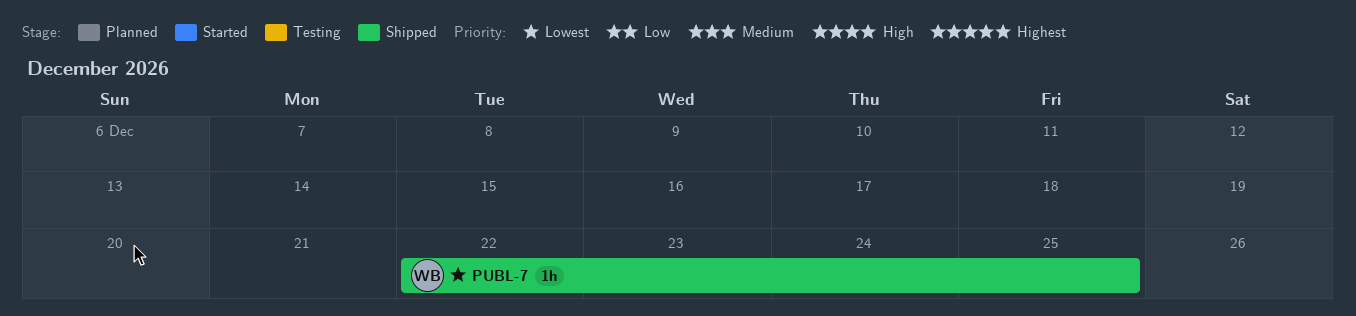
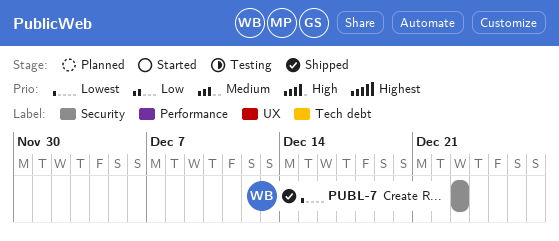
PUBL-7, start: Dec 22 -> Dec 23
PUBL-7, due: Dec 25 -> Dec 23

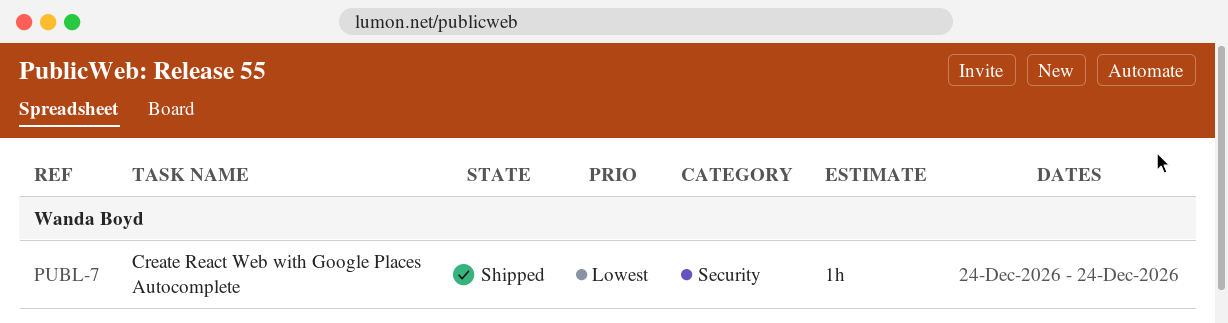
PUBL-7, start: Dec 23 -> Dec 24
PUBL-7, due: Dec 23 -> Dec 24

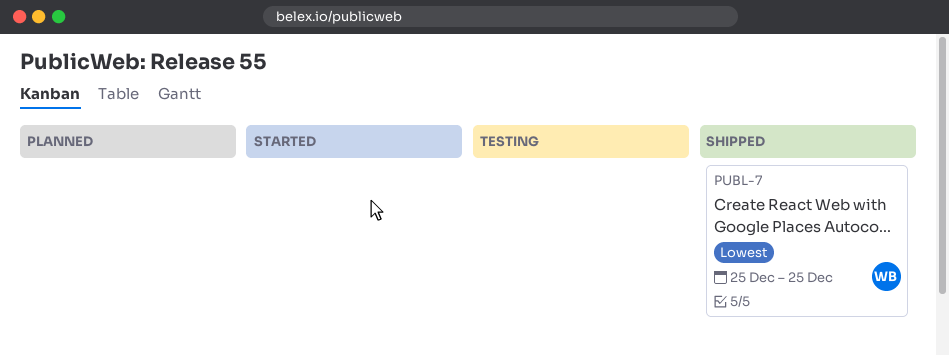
PUBL-7, start: Dec 24 -> Dec 25
PUBL-7, due: Dec 24 -> Dec 25

